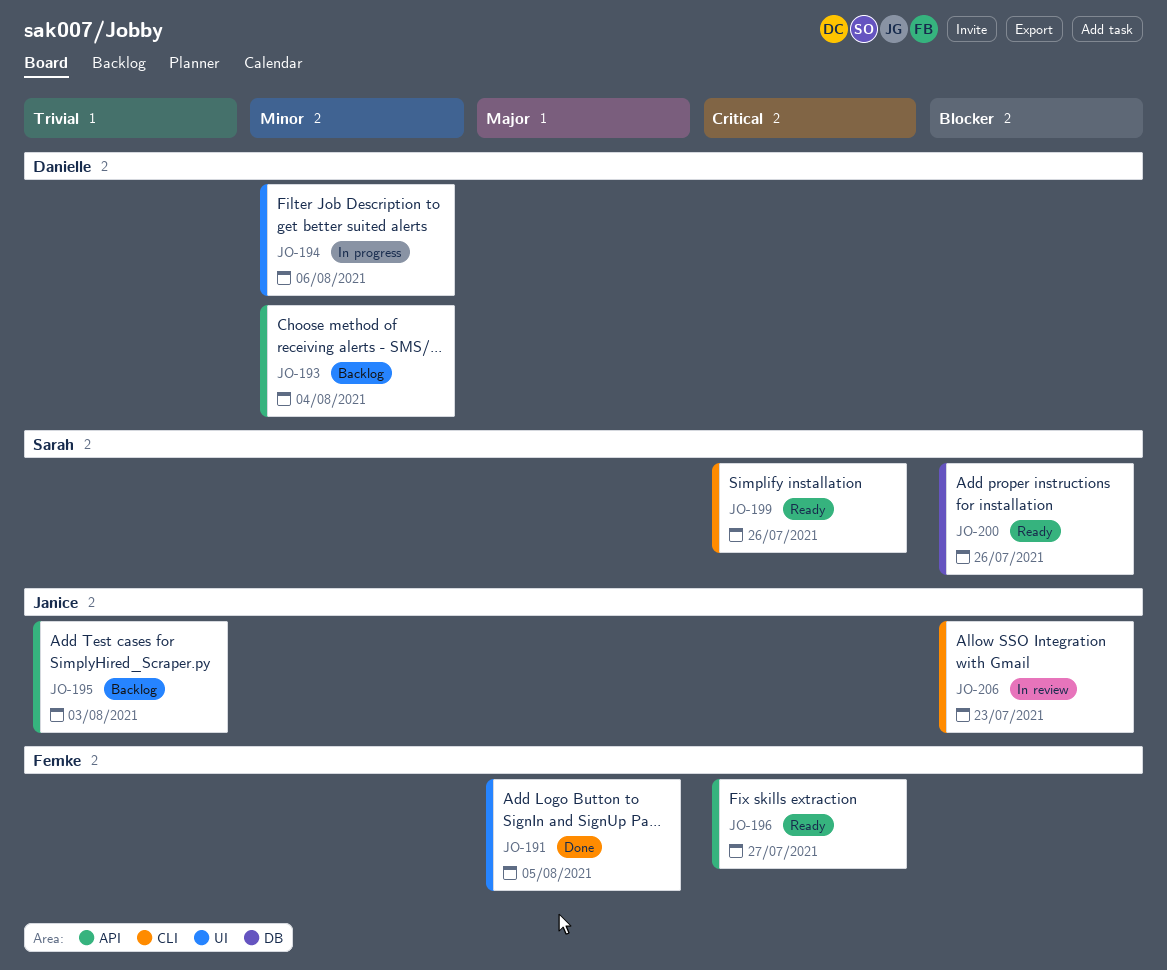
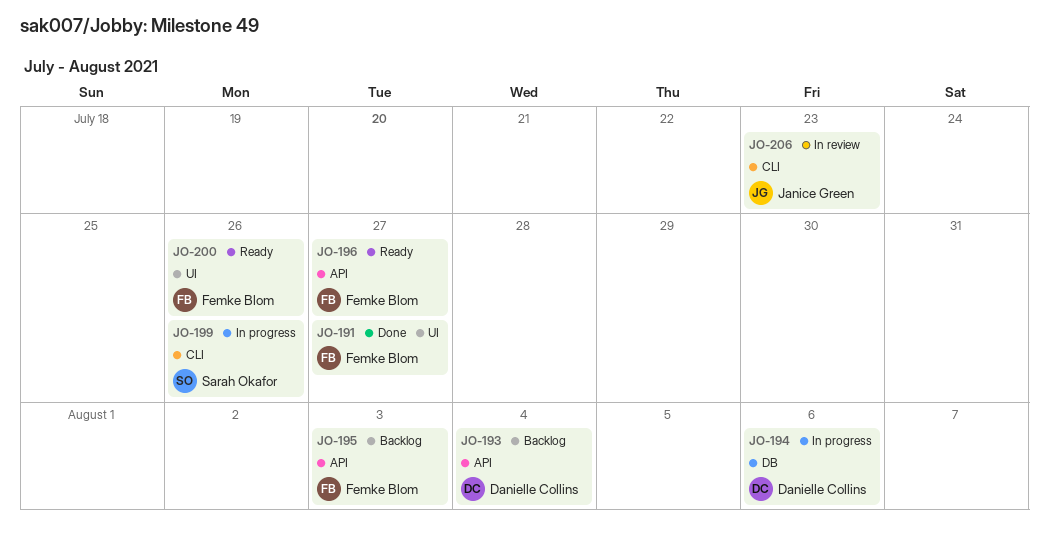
JO-191, due: Aug 5 -> Jul 27
JO-194, label: UI -> DB
JO-195, owner: Janice Green -> Femke Blom
JO-199, status: Ready -> In progress
JO-200, owner: Sarah Okafor -> Femke Blom
JO-200, label: DB -> UI

